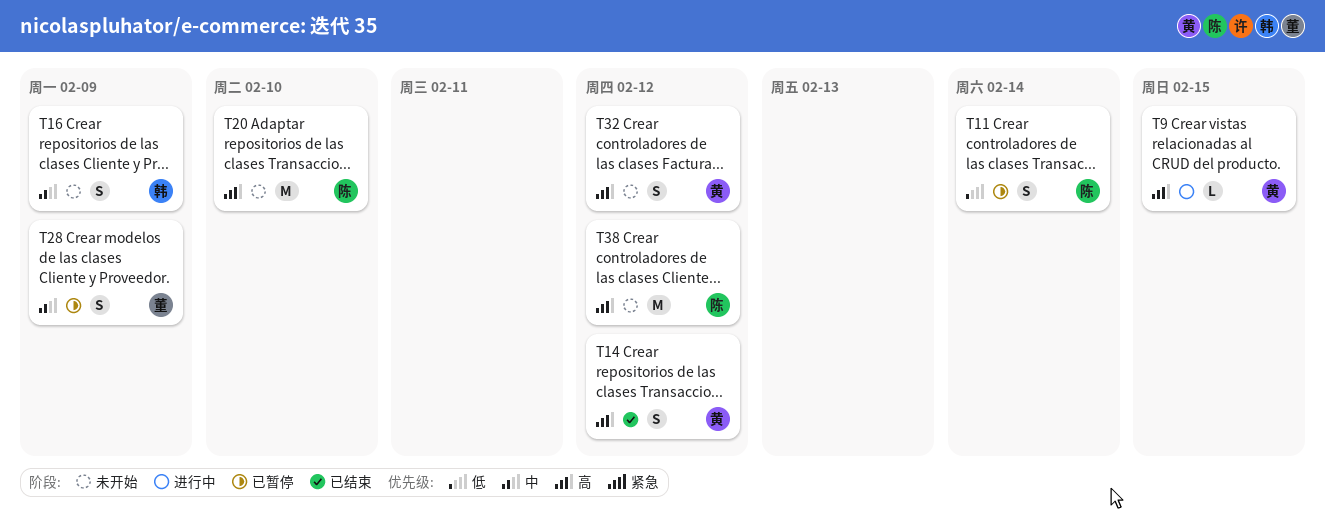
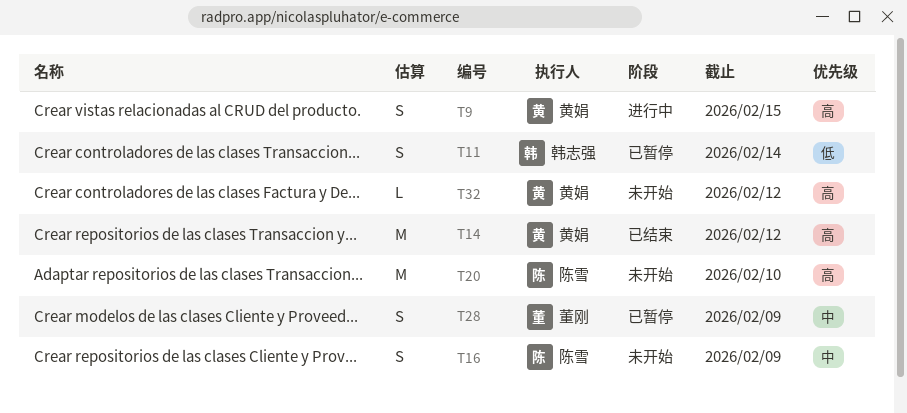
T9, estimate: L -> S
T11, owner: 陈雪 -> 韩志强
T14, estimate: S -> M
T16, owner: 韩志强 -> 陈雪
T32, estimate: S -> L
T38: present -> none

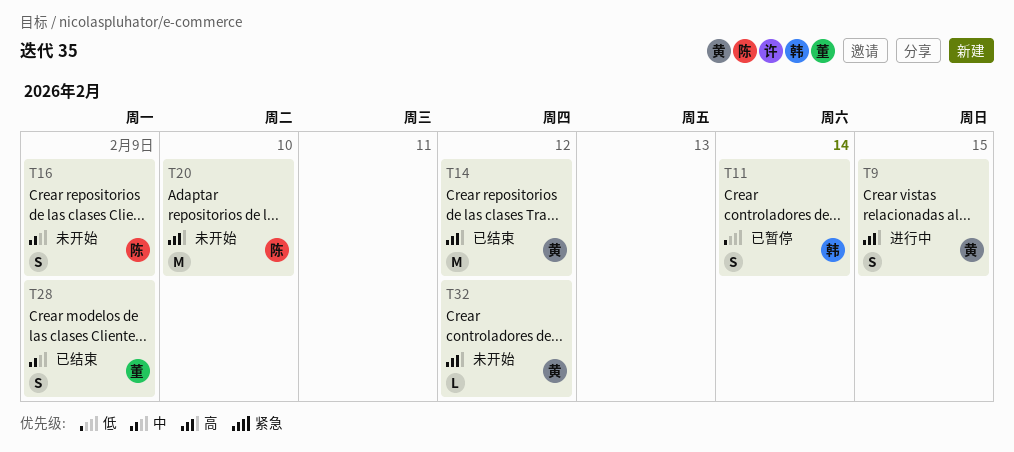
T28, status: 已暂停 -> 已结束

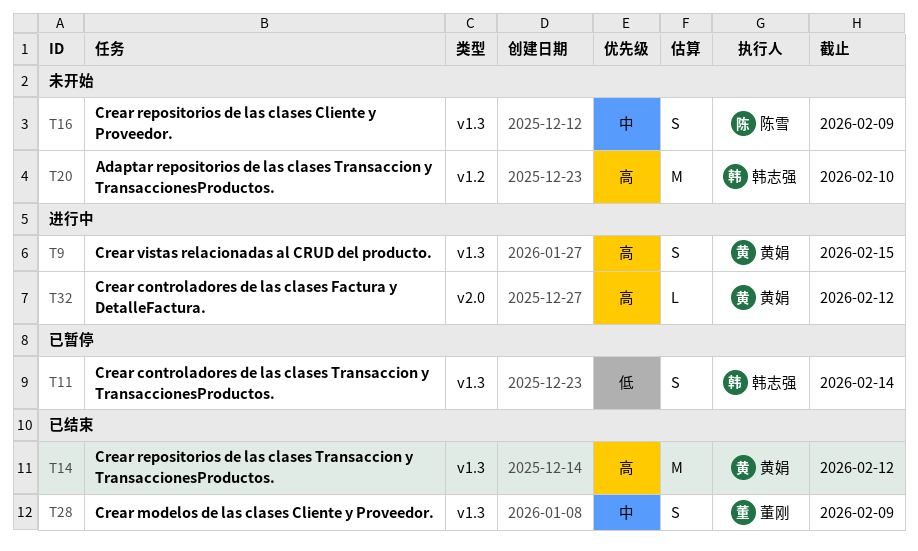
T20, owner: 陈雪 -> 韩志强
T32, status: 未开始 -> 进行中

